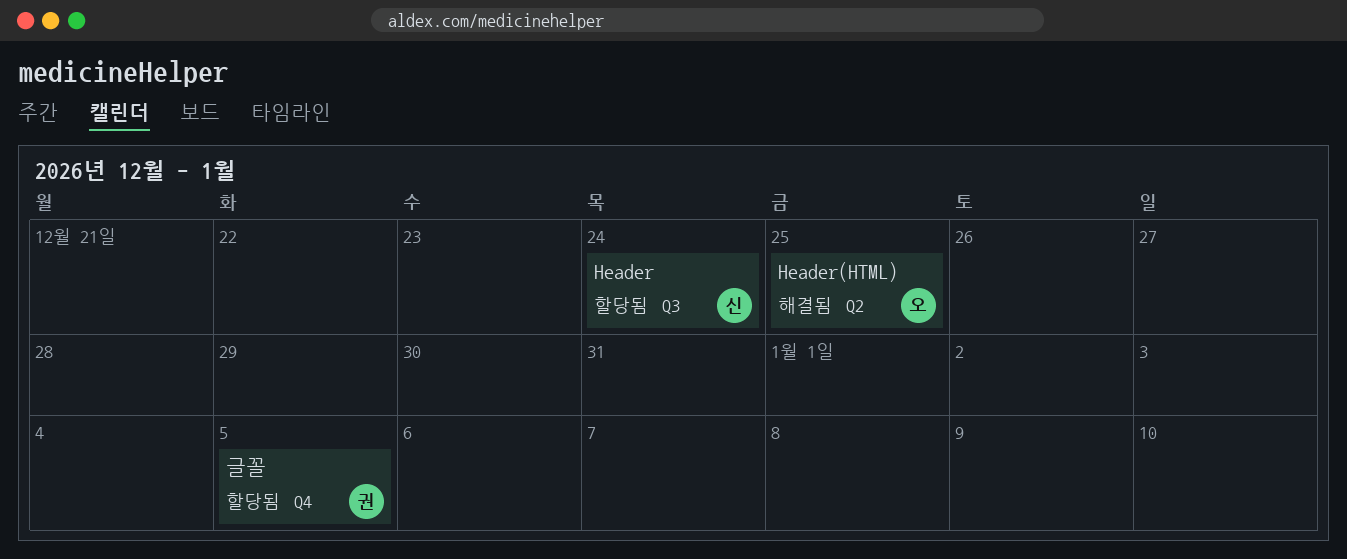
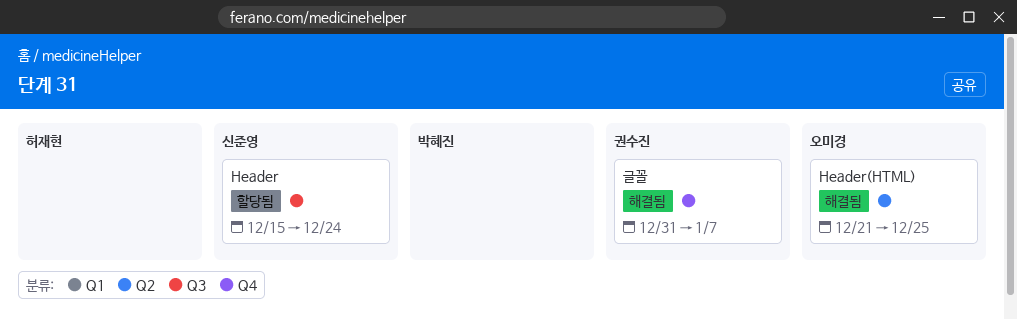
글꼴, status: 할당됨 -> 해결됨
글꼴, due: Jan 5 -> Jan 7

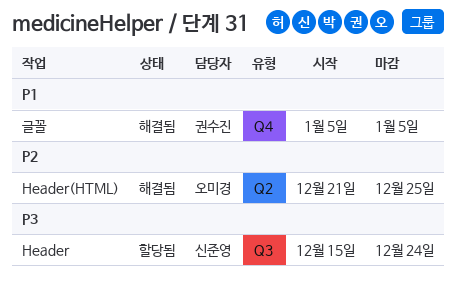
글꼴, start: Dec 31 -> Jan 5
글꼴, due: Jan 7 -> Jan 5

